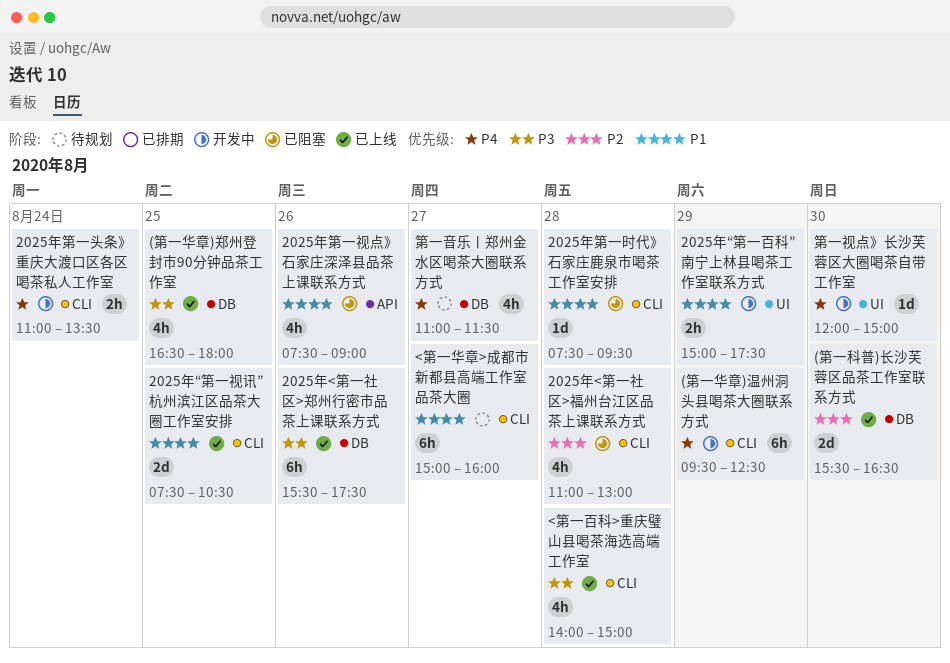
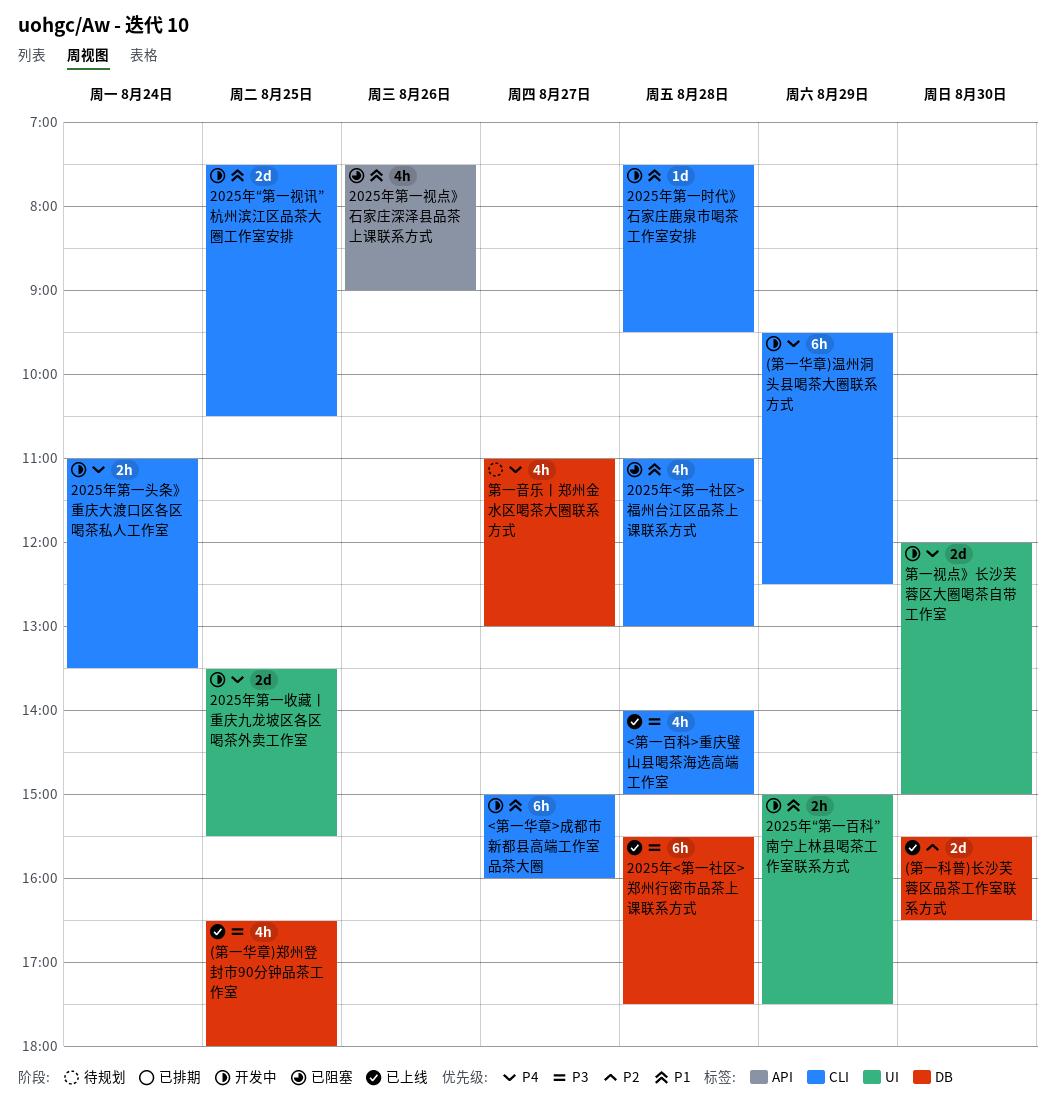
2025年<第一社区>福州台江区品茶上课联系方式, priority: P2 -> P1
2025年<第一社区>郑州行密市品茶上课联系方式, day: Aug 26 -> Aug 28
2025年“第一视讯”杭州滨江区品茶大圈工作室安排, status: 已上线 -> 开发中
2025年第一收藏丨重庆九龙坡区各区喝茶外卖工作室: none -> present
2025年第一时代》石家庄鹿泉市喝茶工作室安排, status: 已阻塞 -> 开发中
<第一华章>成都市新都县高端工作室品茶大圈, status: 待规划 -> 开发中
第一视点》长沙芙蓉区大圈喝茶自带工作室, estimate: 1d -> 2d
第一音乐丨郑州金水区喝茶大圈联系方式, ends: 11:30 -> 13:00

